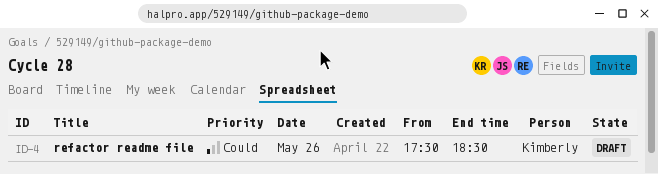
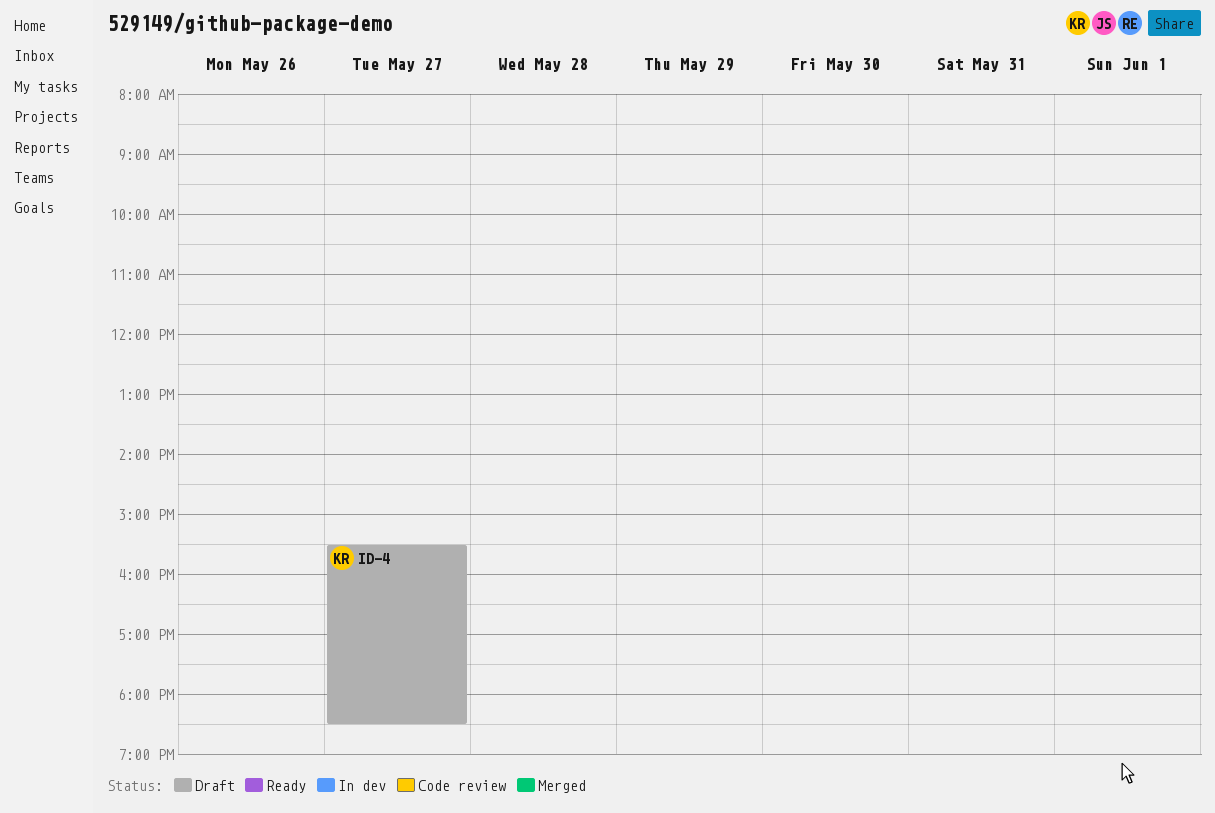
ID-4, day: May 26 -> May 27
ID-4, begins: 17:30 -> 15:30

